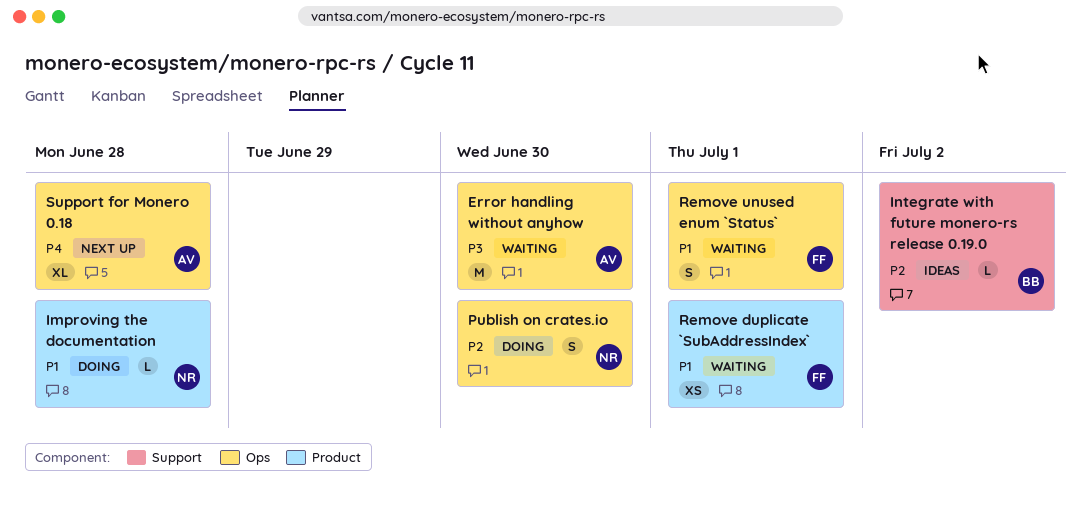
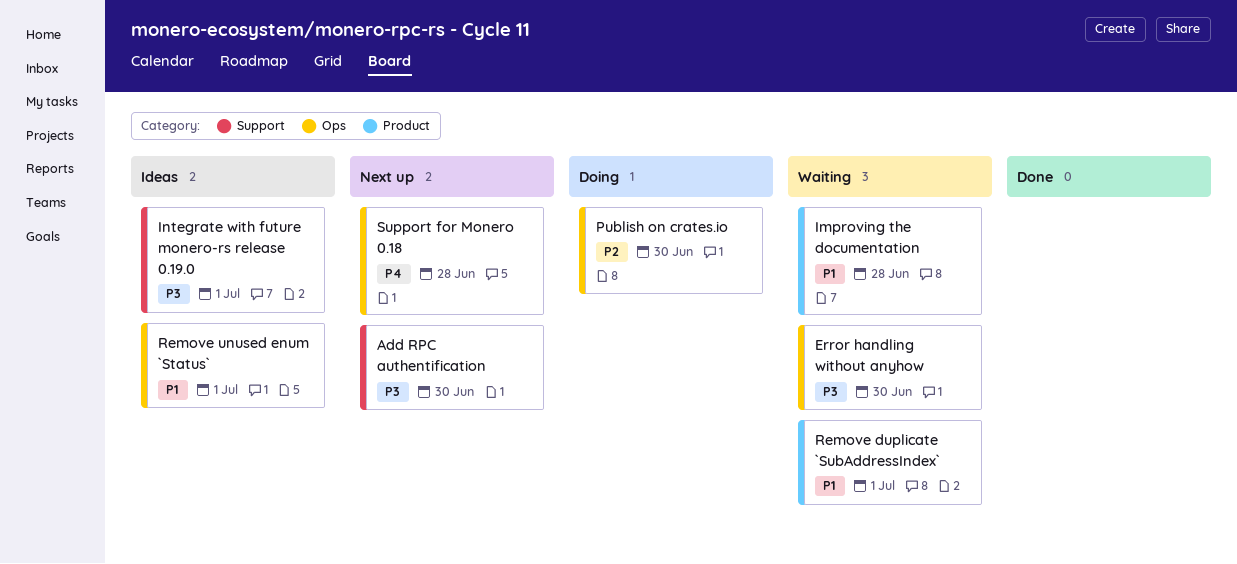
Add RPC authentification: none -> present
Improving the documentation, status: Doing -> Waiting
Integrate with future monero-rs release 0.19.0, priority: P2 -> P3
Integrate with future monero-rs release 0.19.0, due: Jul 2 -> Jul 1
Remove unused enum `Status`, status: Waiting -> Ideas

